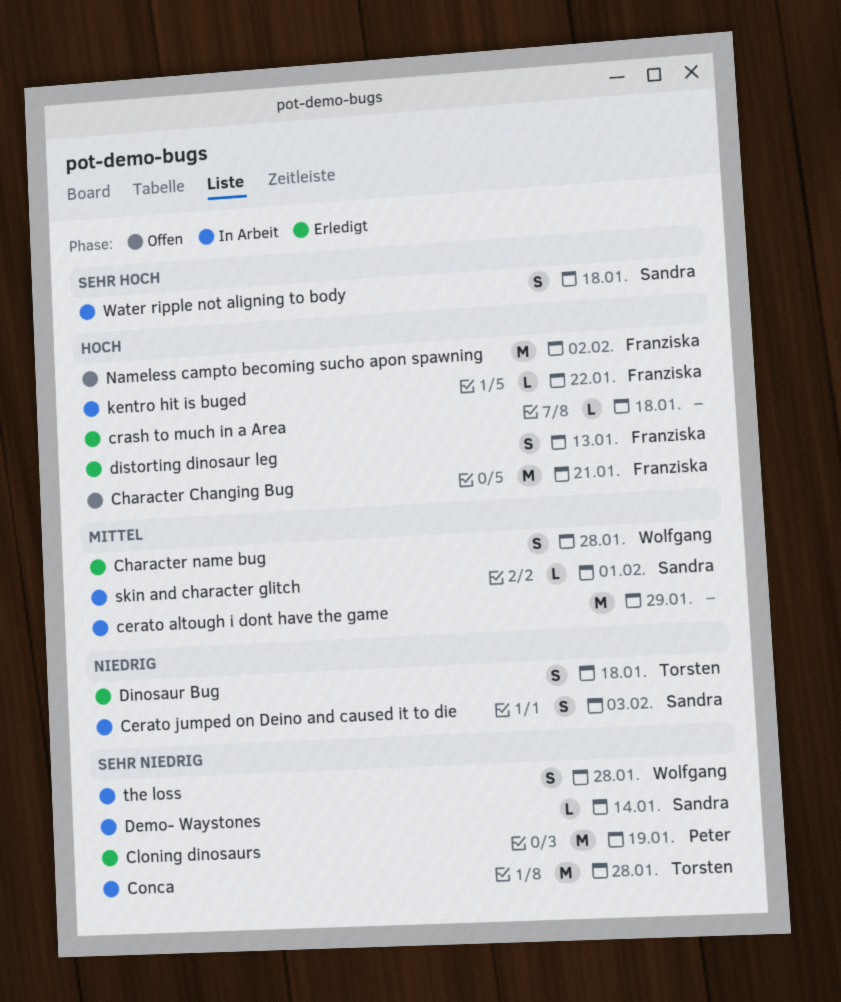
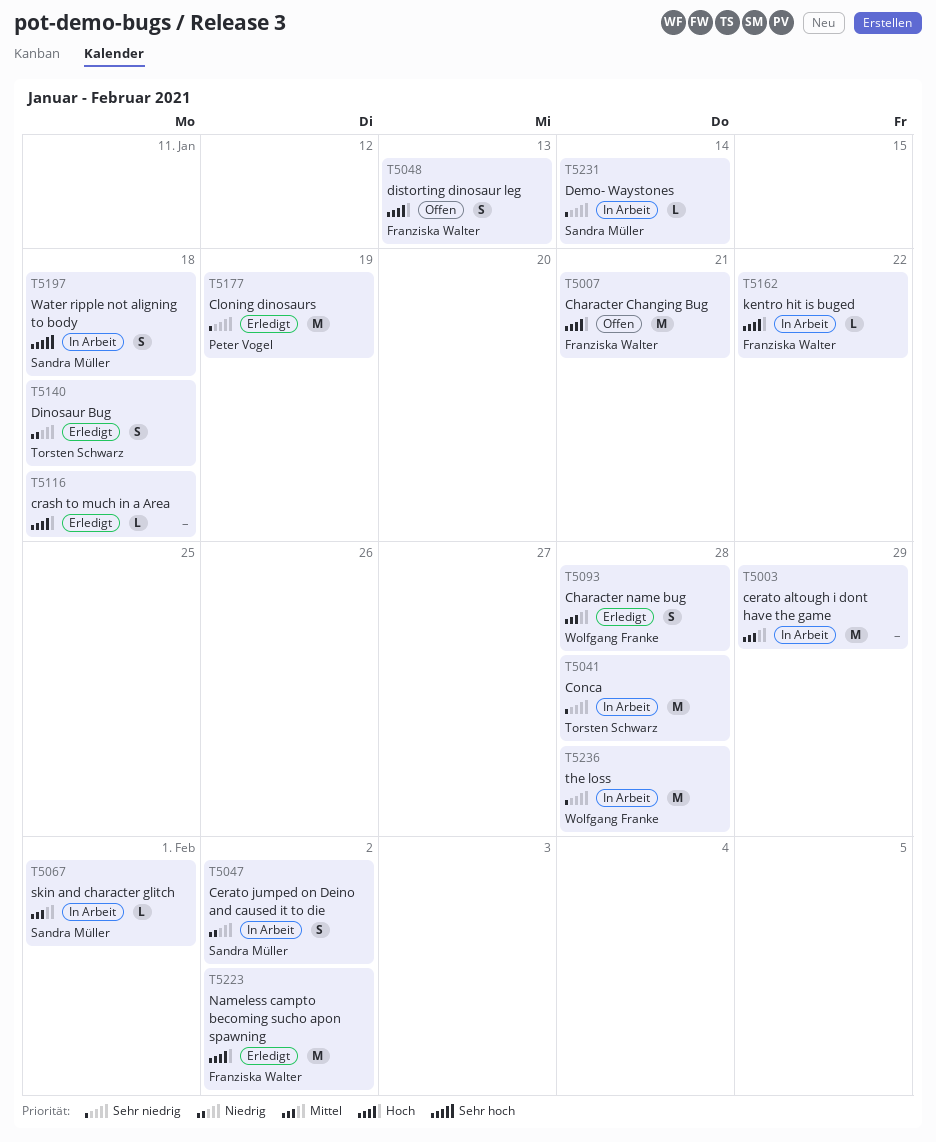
Cerato jumped on Deino and caused it to die, due: Feb 3 -> Feb 2
distorting dinosaur leg, status: Erledigt -> Offen
Nameless campto becoming sucho apon spawning, status: Offen -> Erledigt
the loss, estimate: S -> M

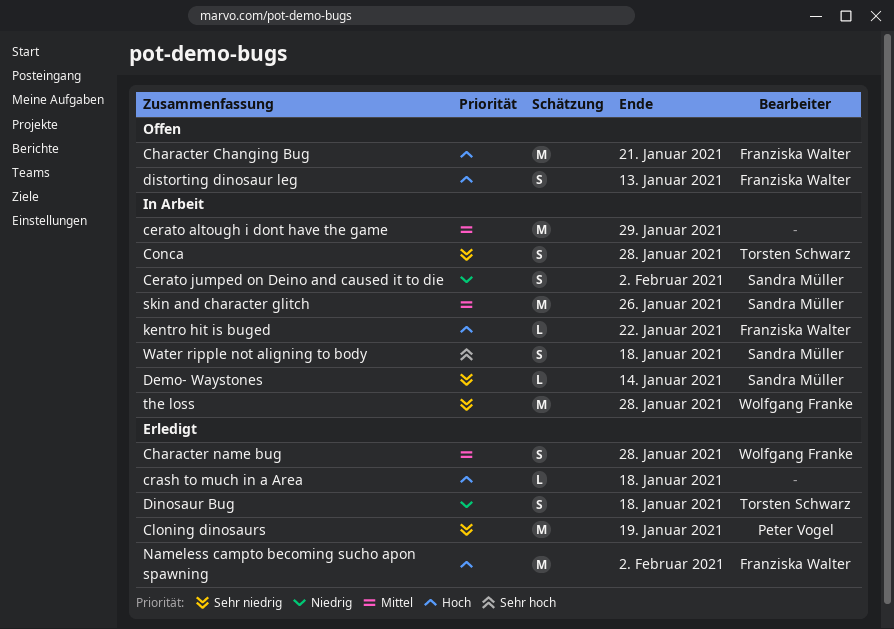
Conca, estimate: M -> S
skin and character glitch, estimate: L -> M
skin and character glitch, due: Feb 1 -> Jan 26

